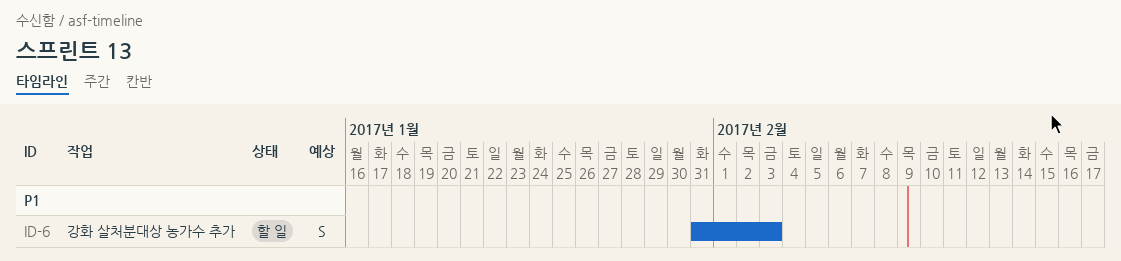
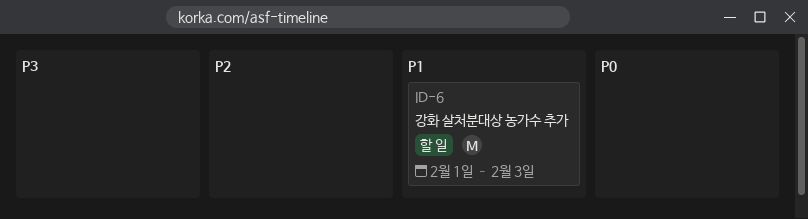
ID-6, estimate: S -> M
ID-6, start: Jan 31 -> Feb 1

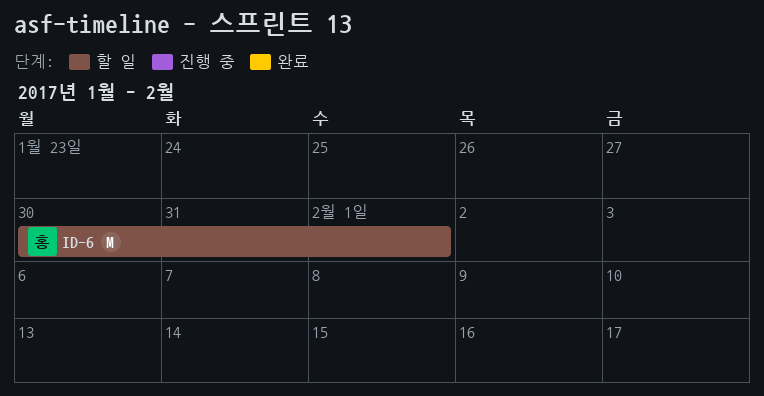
ID-6, start: Feb 1 -> Jan 30
ID-6, due: Feb 3 -> Feb 1

